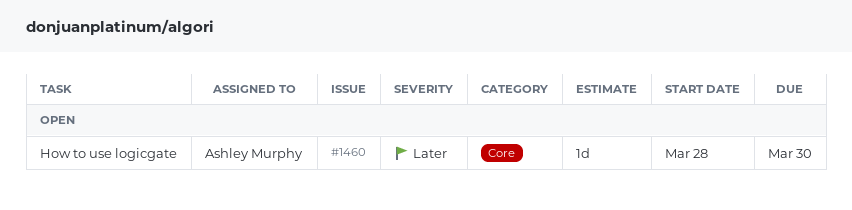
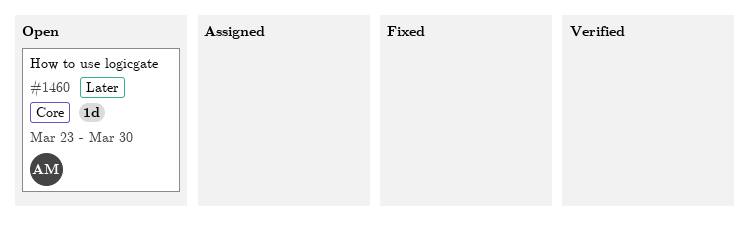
#1460, start: Mar 28 -> Mar 23

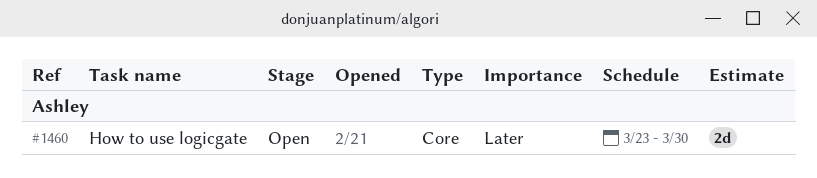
#1460, estimate: 1d -> 2d

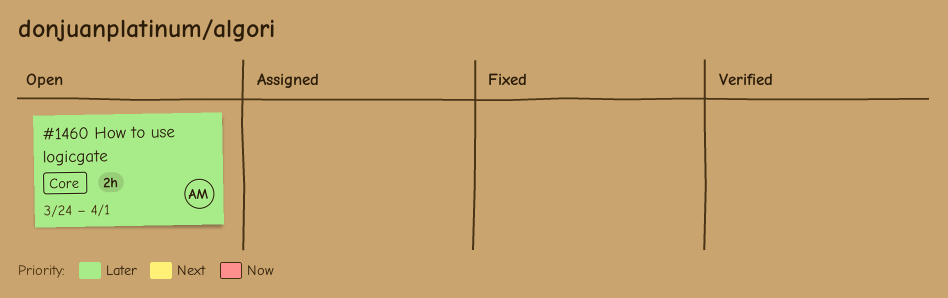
#1460, estimate: 2d -> 2h
#1460, start: Mar 23 -> Mar 24
#1460, due: Mar 30 -> Apr 1

